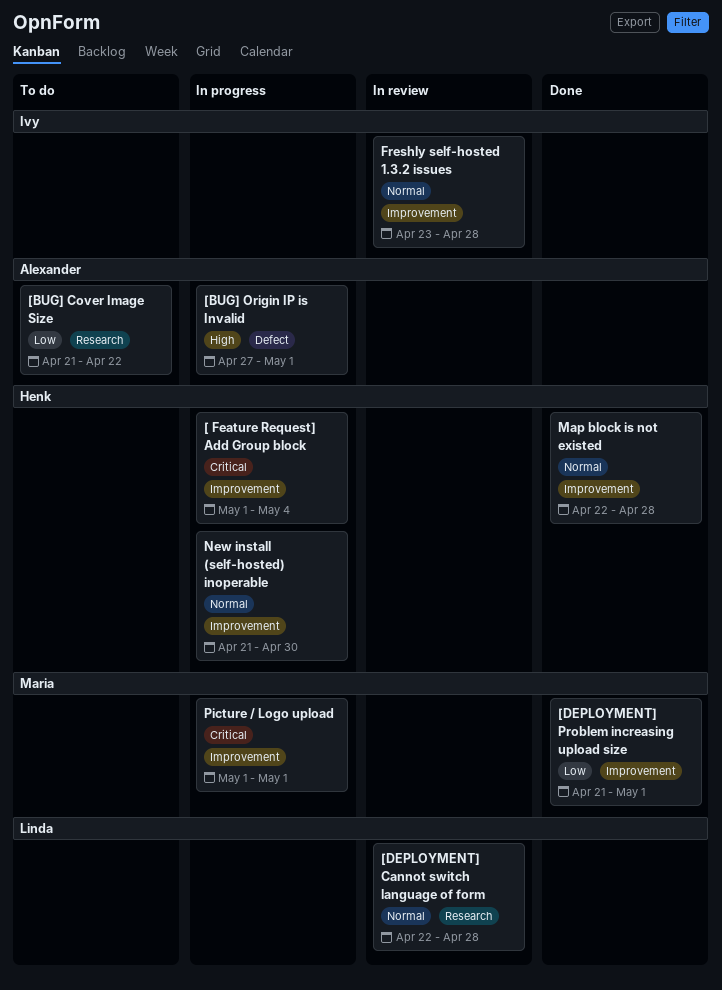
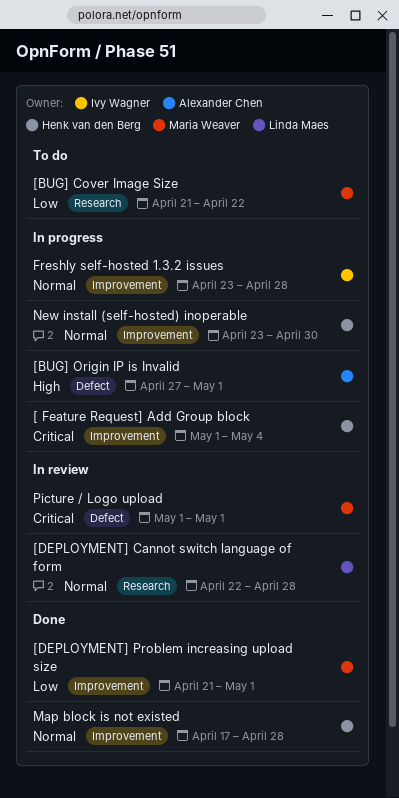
[BUG] Cover Image Size, owner: Alexander Chen -> Maria Weaver
Freshly self-hosted 1.3.2 issues, status: In review -> In progress
Map block is not existed, start: Apr 22 -> Apr 17
New install (self-hosted) inoperable, start: Apr 21 -> Apr 23
Picture / Logo upload, status: In progress -> In review
Picture / Logo upload, label: Improvement -> Defect

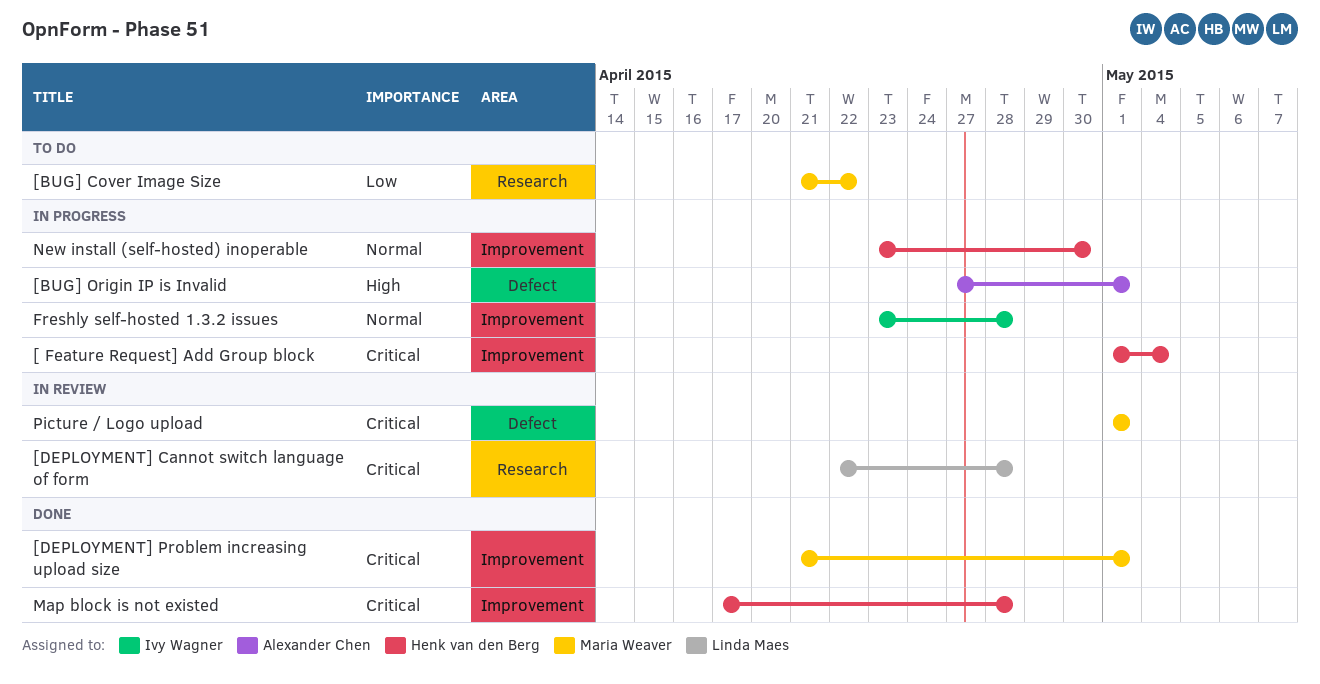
[DEPLOYMENT] Cannot switch language of form, priority: Normal -> Critical
[DEPLOYMENT] Problem increasing upload size, priority: Low -> Critical
Map block is not existed, priority: Normal -> Critical

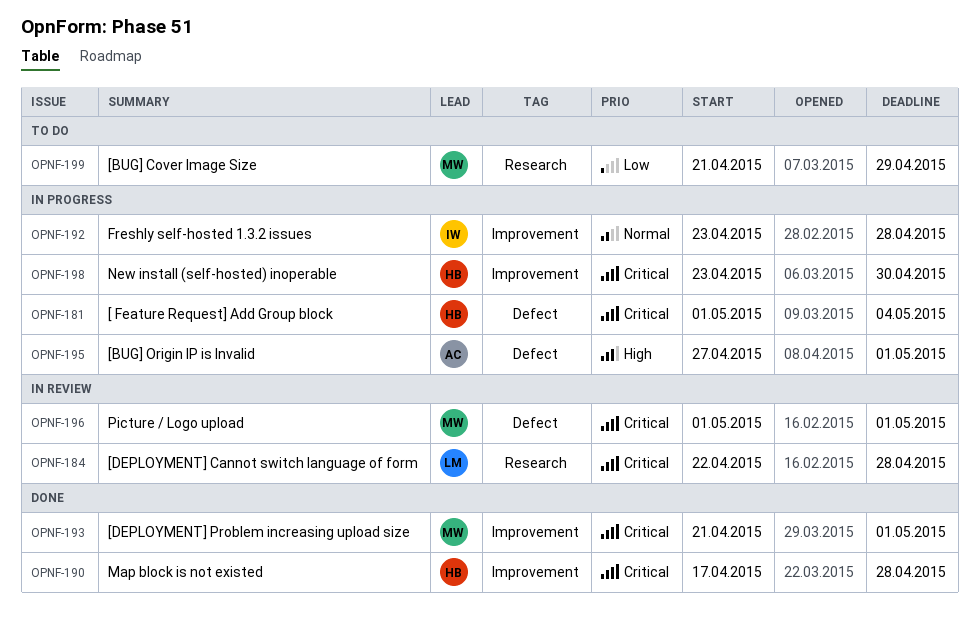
[ Feature Request] Add Group block, label: Improvement -> Defect
[BUG] Cover Image Size, due: Apr 22 -> Apr 29
New install (self-hosted) inoperable, priority: Normal -> Critical

